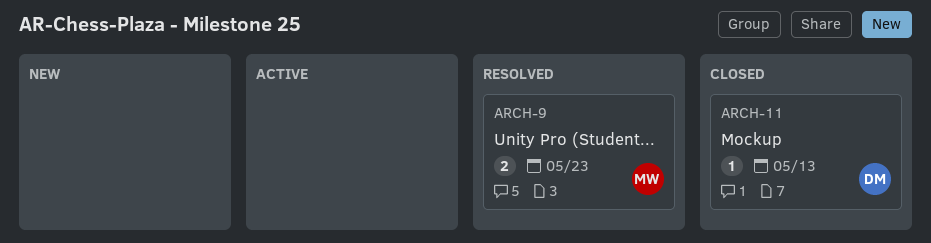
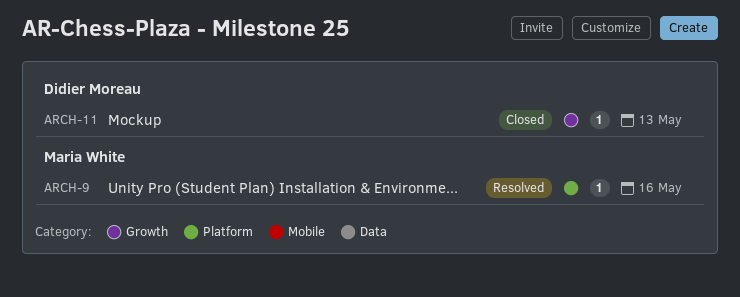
ARCH-9, estimate: 2 -> 1
ARCH-9, due: May 23 -> May 16

